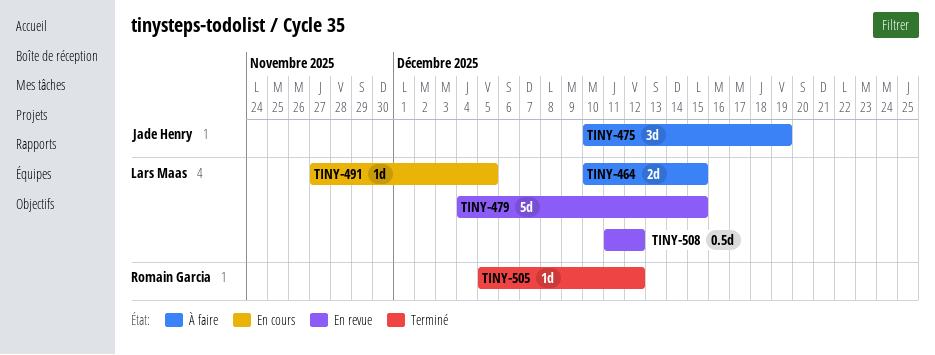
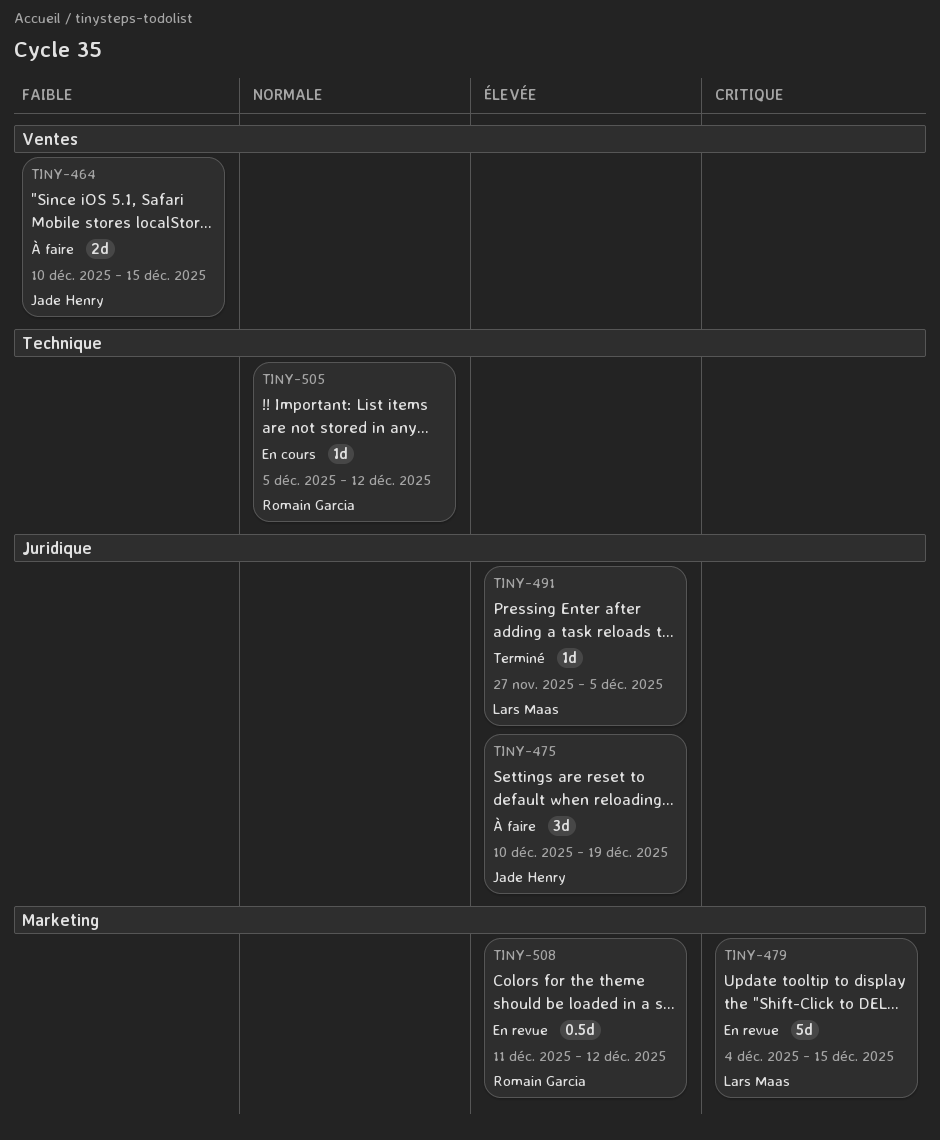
TINY-464, owner: Lars Maas -> Jade Henry
TINY-491, status: En cours -> Terminé
TINY-505, status: Terminé -> En cours
TINY-508, owner: Lars Maas -> Romain Garcia

